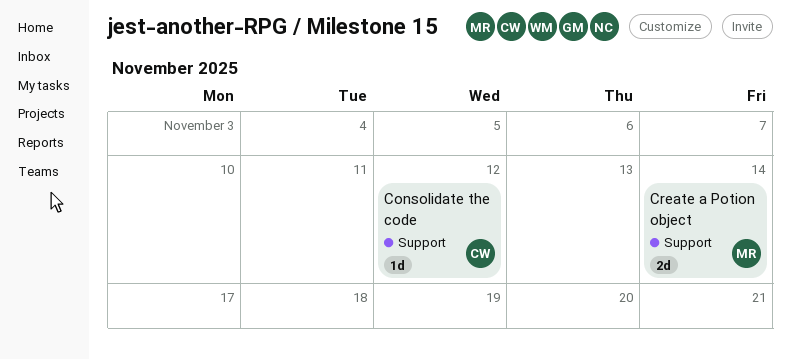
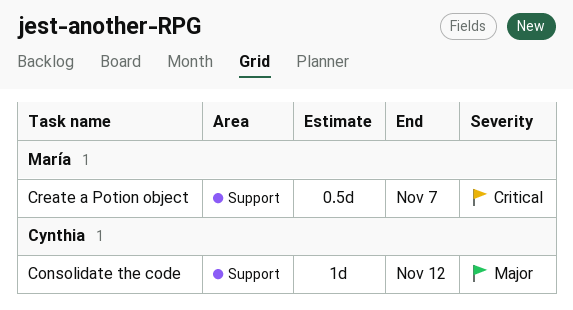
Create a Potion object, estimate: 2d -> 0.5d
Create a Potion object, due: Nov 14 -> Nov 7

